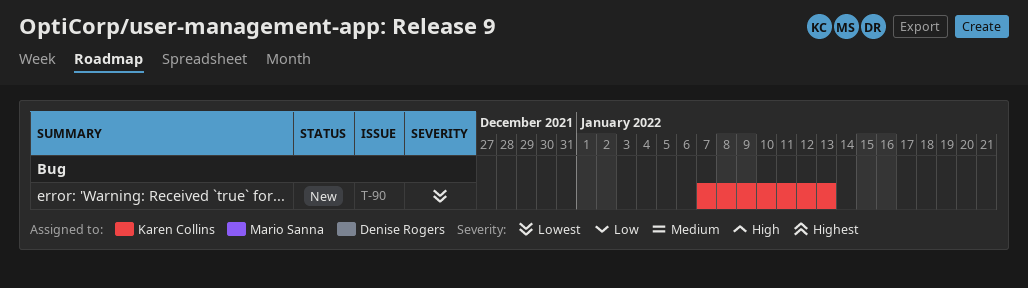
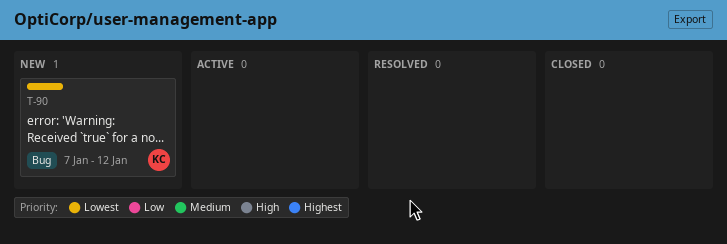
T-90, due: Jan 13 -> Jan 12

